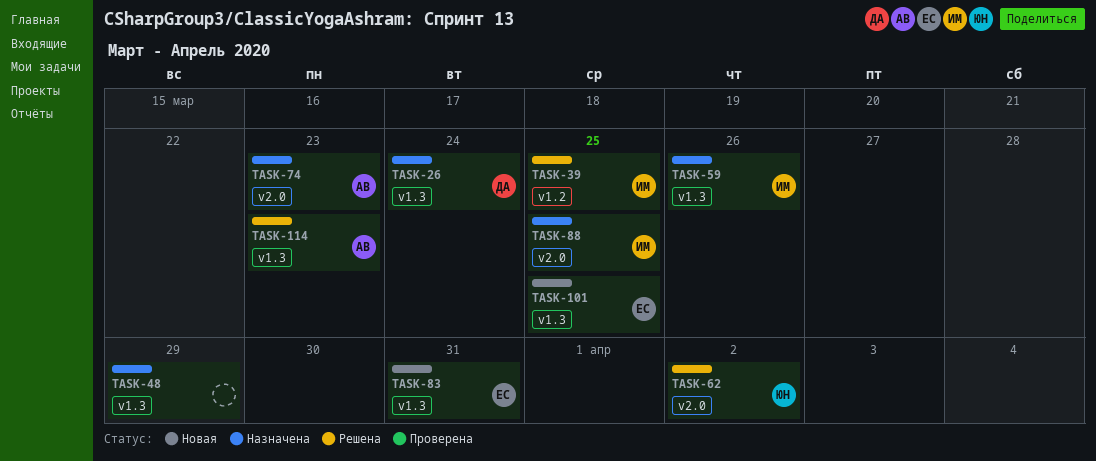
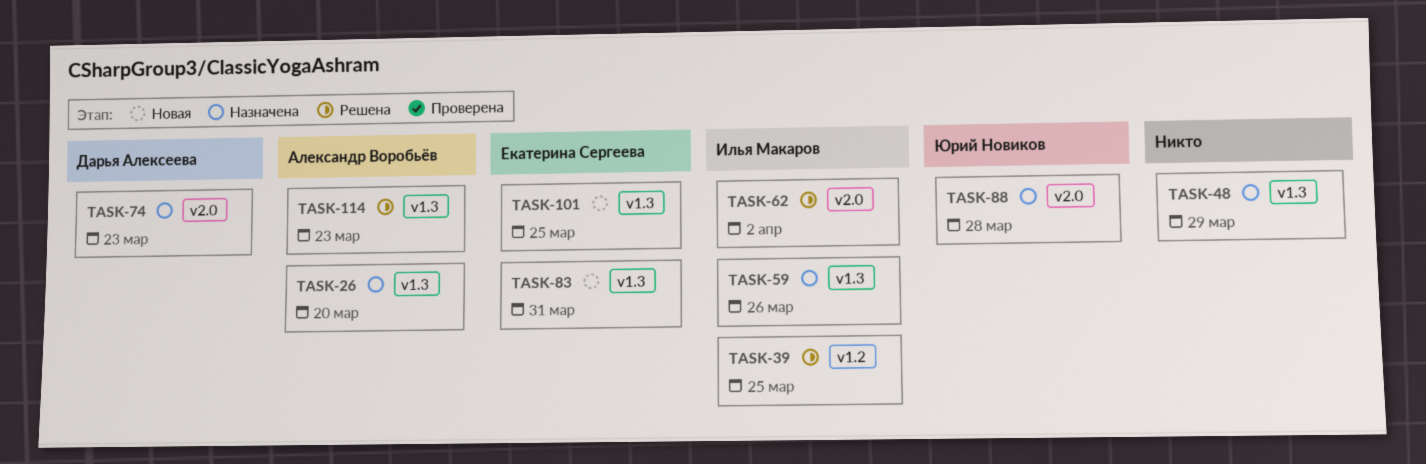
TASK-26, owner: Дарья Алексеева -> Александр Воробьёв
TASK-26, due: Mar 24 -> Mar 20
TASK-62, owner: Юрий Новиков -> Илья Макаров
TASK-74, owner: Александр Воробьёв -> Дарья Алексеева
TASK-88, owner: Илья Макаров -> Юрий Новиков
TASK-88, due: Mar 25 -> Mar 28

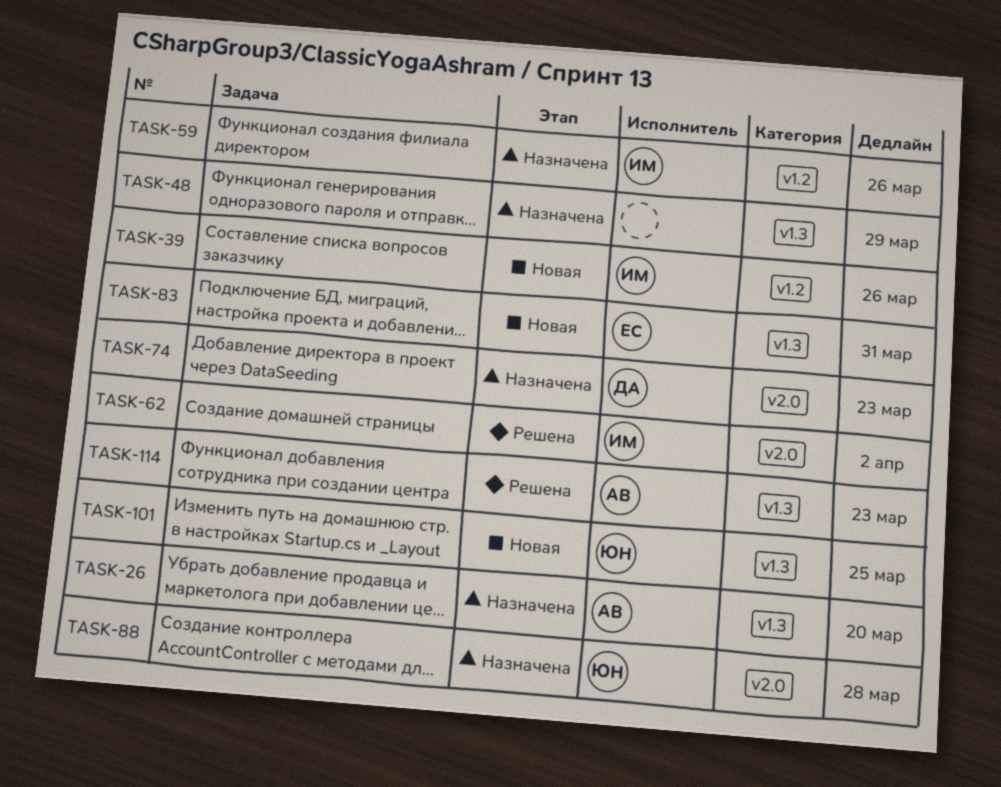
TASK-39, status: Решена -> Новая
TASK-39, due: Mar 25 -> Mar 26
TASK-59, label: v1.3 -> v1.2
TASK-101, owner: Екатерина Сергеева -> Юрий Новиков

